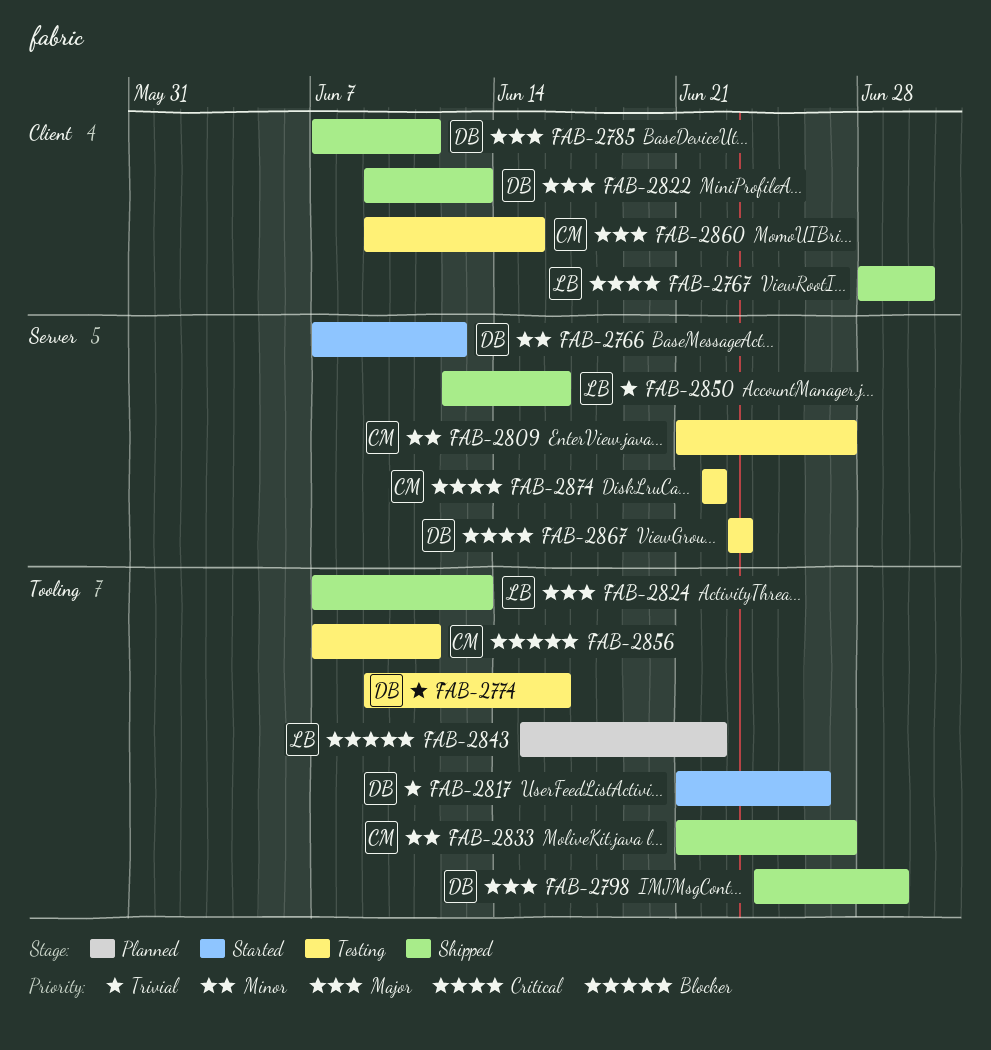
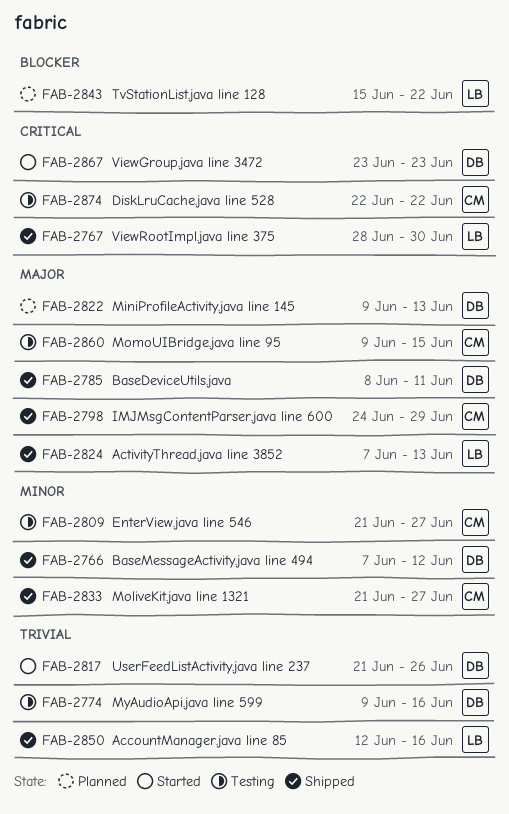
FAB-2766, status: Started -> Shipped
FAB-2785, start: Jun 7 -> Jun 8
FAB-2798, owner: DB -> CM
FAB-2822, status: Shipped -> Planned
FAB-2856: present -> none
FAB-2867, status: Testing -> Started

